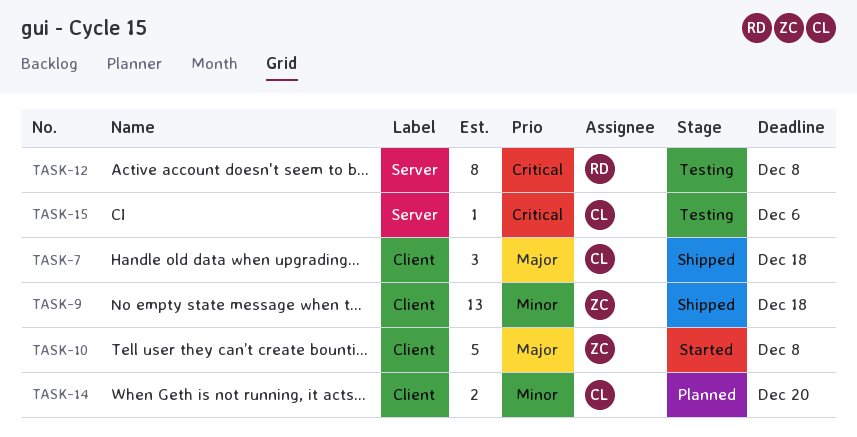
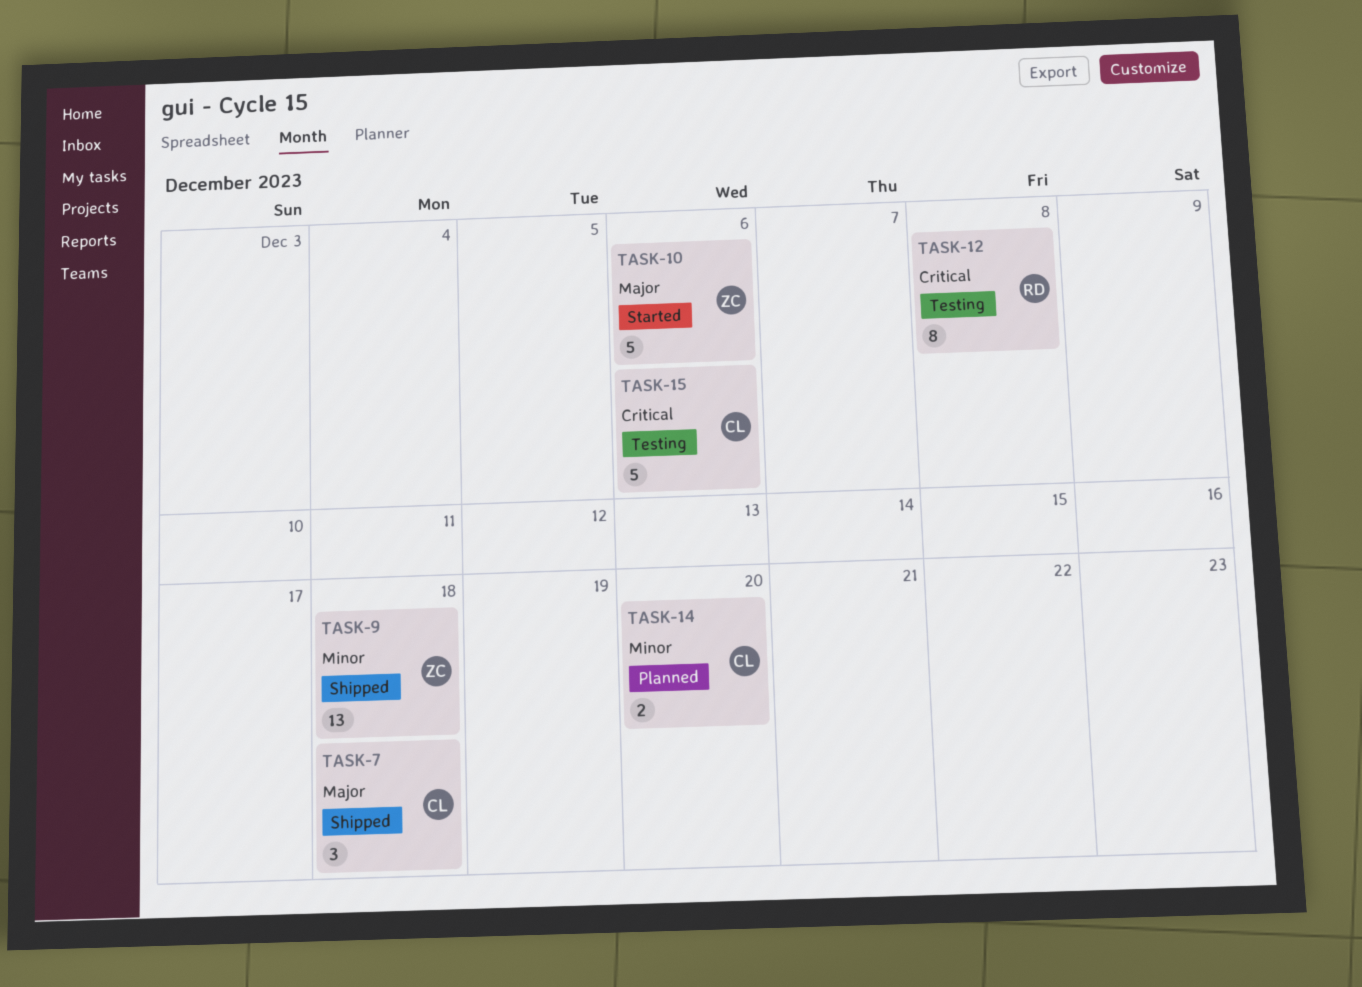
TASK-10, due: Dec 8 -> Dec 6
TASK-15, estimate: 1 -> 5

